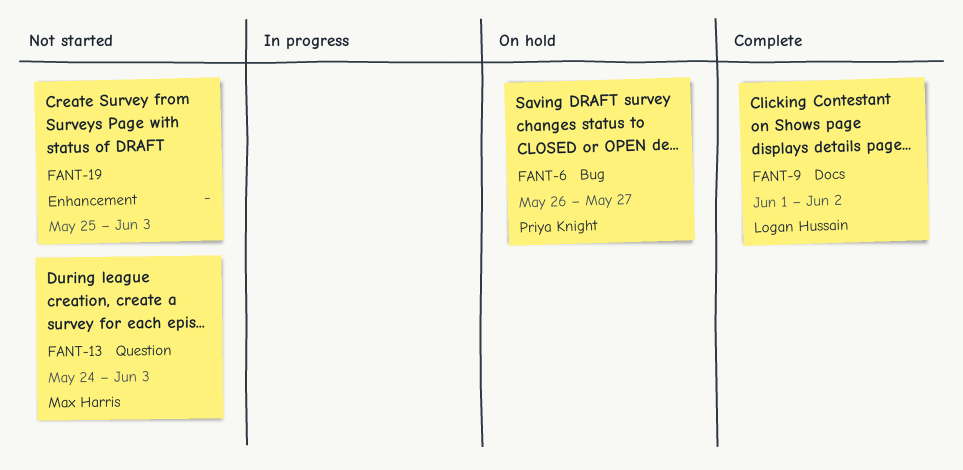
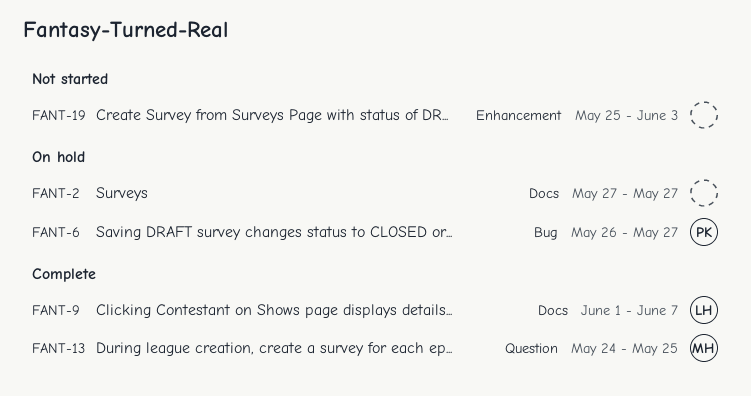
FANT-2: none -> present
FANT-9, due: Jun 2 -> Jun 7
FANT-13, status: Not started -> Complete
FANT-13, due: Jun 3 -> May 25

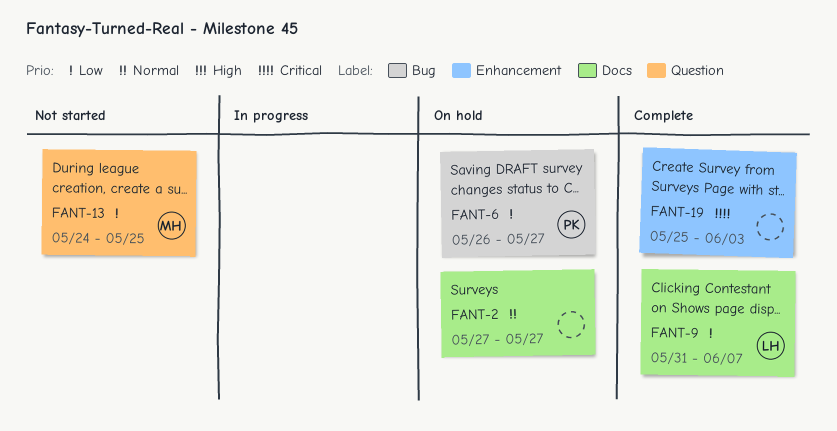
FANT-9, start: Jun 1 -> May 31
FANT-13, status: Complete -> Not started
FANT-19, status: Not started -> Complete

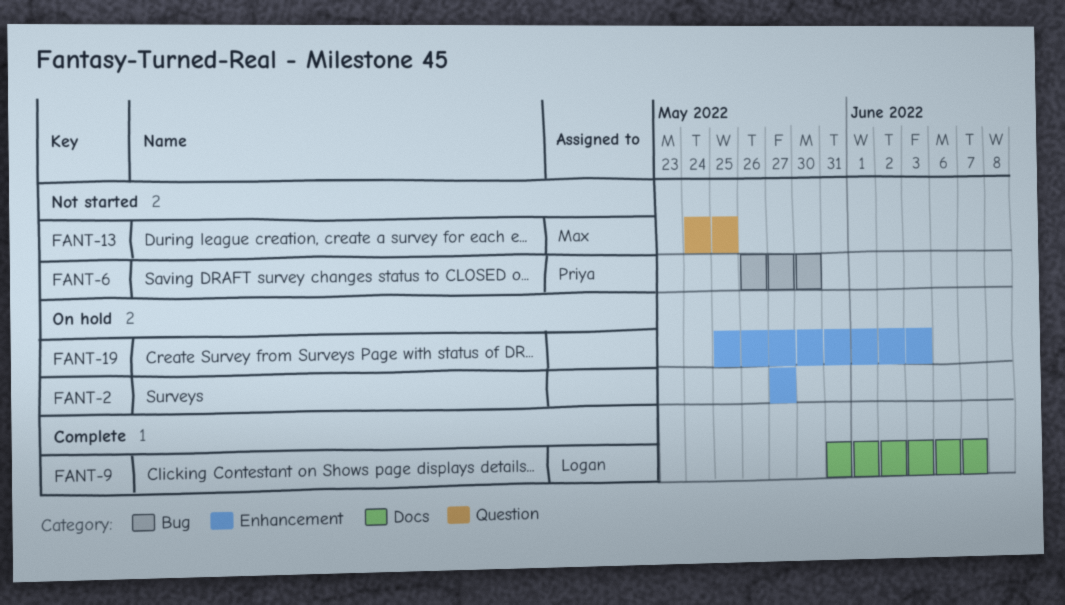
FANT-2, label: Docs -> Enhancement
FANT-6, status: On hold -> Not started
FANT-6, due: May 27 -> May 30
FANT-19, status: Complete -> On hold

